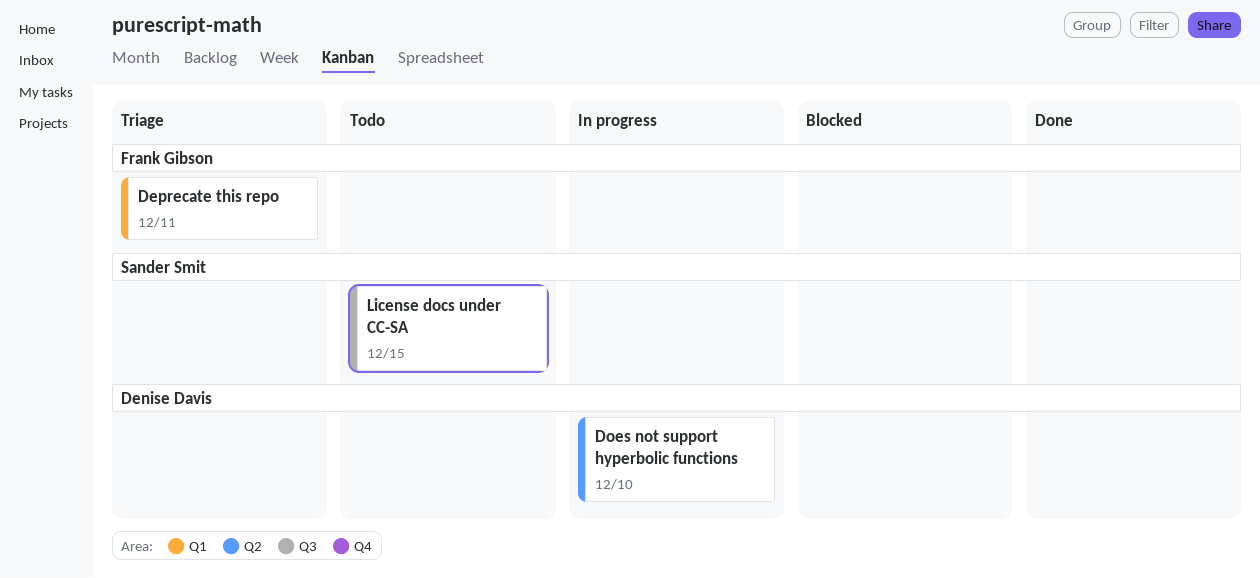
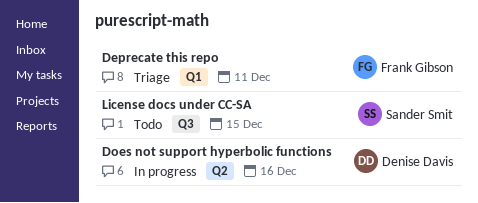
Does not support hyperbolic functions, due: Dec 10 -> Dec 16

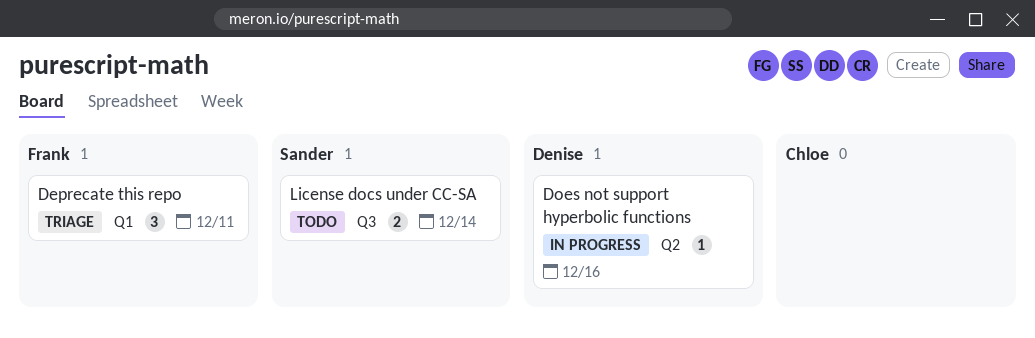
License docs under CC-SA, due: Dec 15 -> Dec 14

